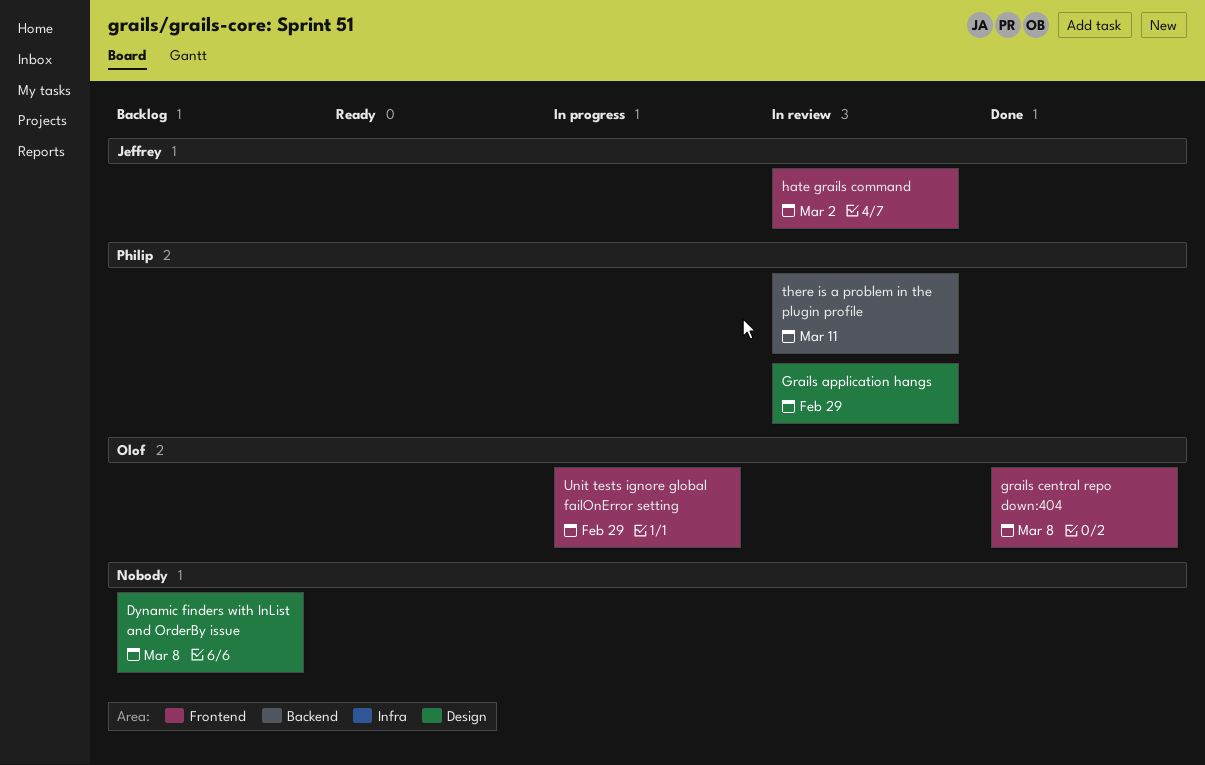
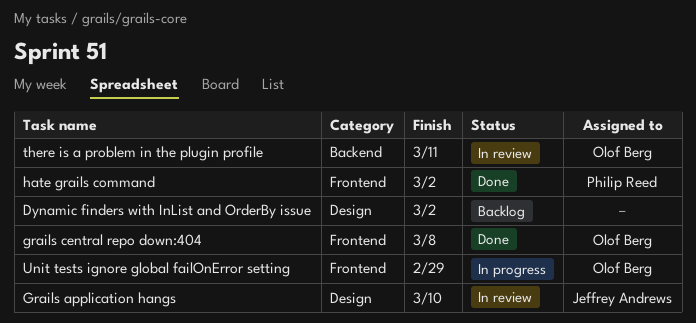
Dynamic finders with InList and OrderBy issue, due: Mar 8 -> Mar 2
Grails application hangs, owner: Philip Reed -> Jeffrey Andrews
Grails application hangs, due: Feb 29 -> Mar 10
hate grails command, status: In review -> Done
hate grails command, owner: Jeffrey Andrews -> Philip Reed
there is a problem in the plugin profile, owner: Philip Reed -> Olof Berg

